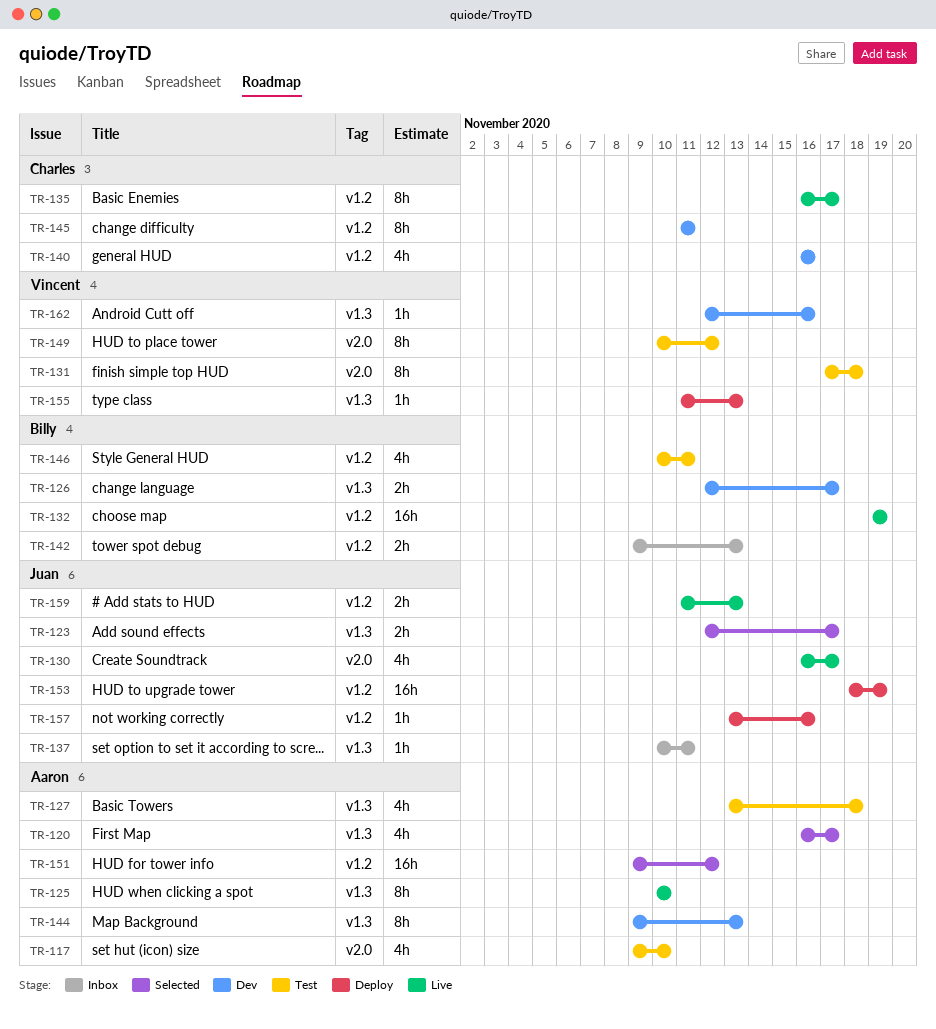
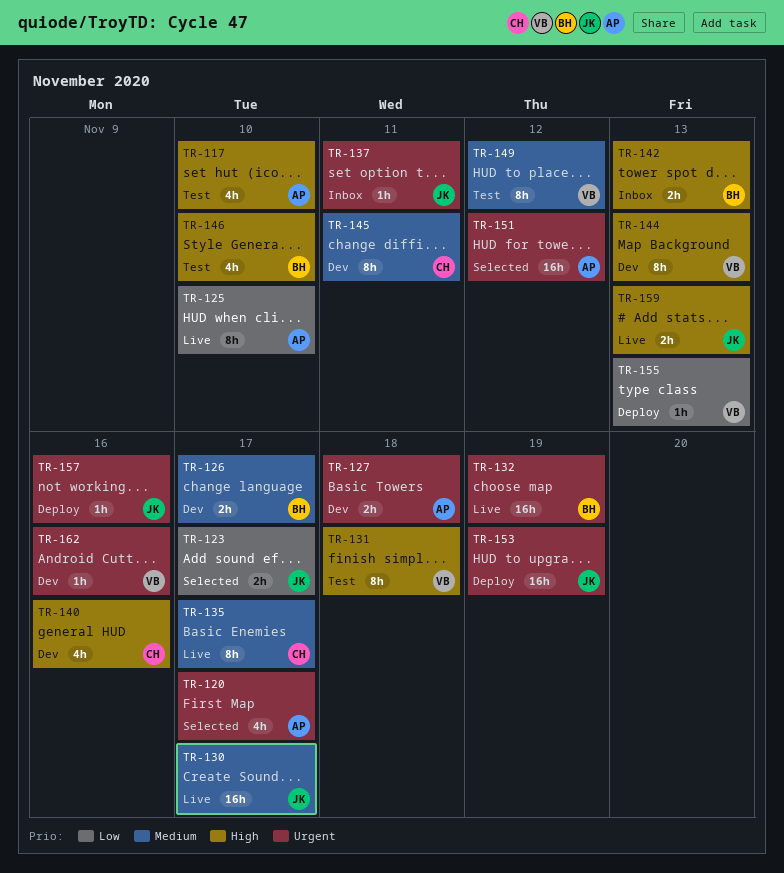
TR-127, status: Test -> Dev
TR-127, estimate: 4h -> 2h
TR-130, estimate: 4h -> 16h
TR-144, owner: Aaron -> Vincent
TR-146, due: Nov 11 -> Nov 10

